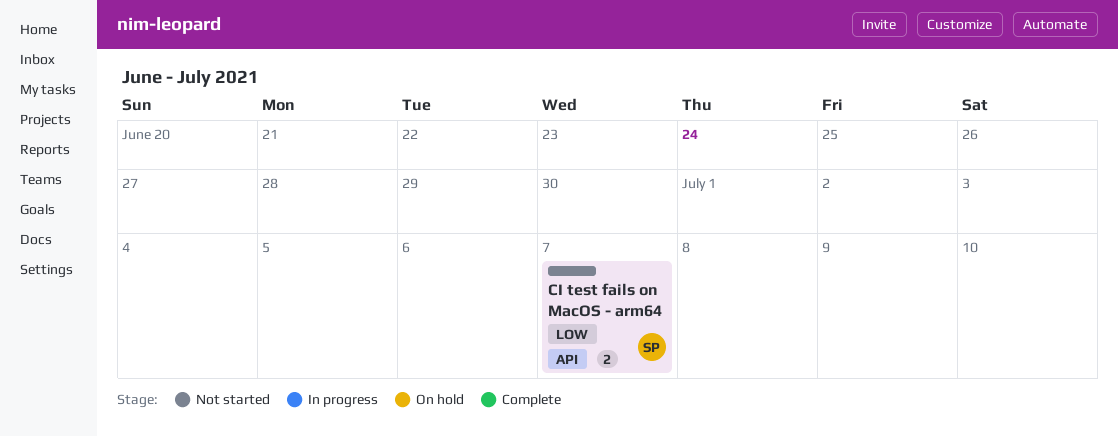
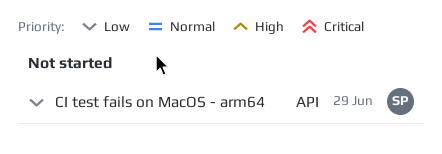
CI test fails on MacOS - arm64, due: Jul 7 -> Jun 29

